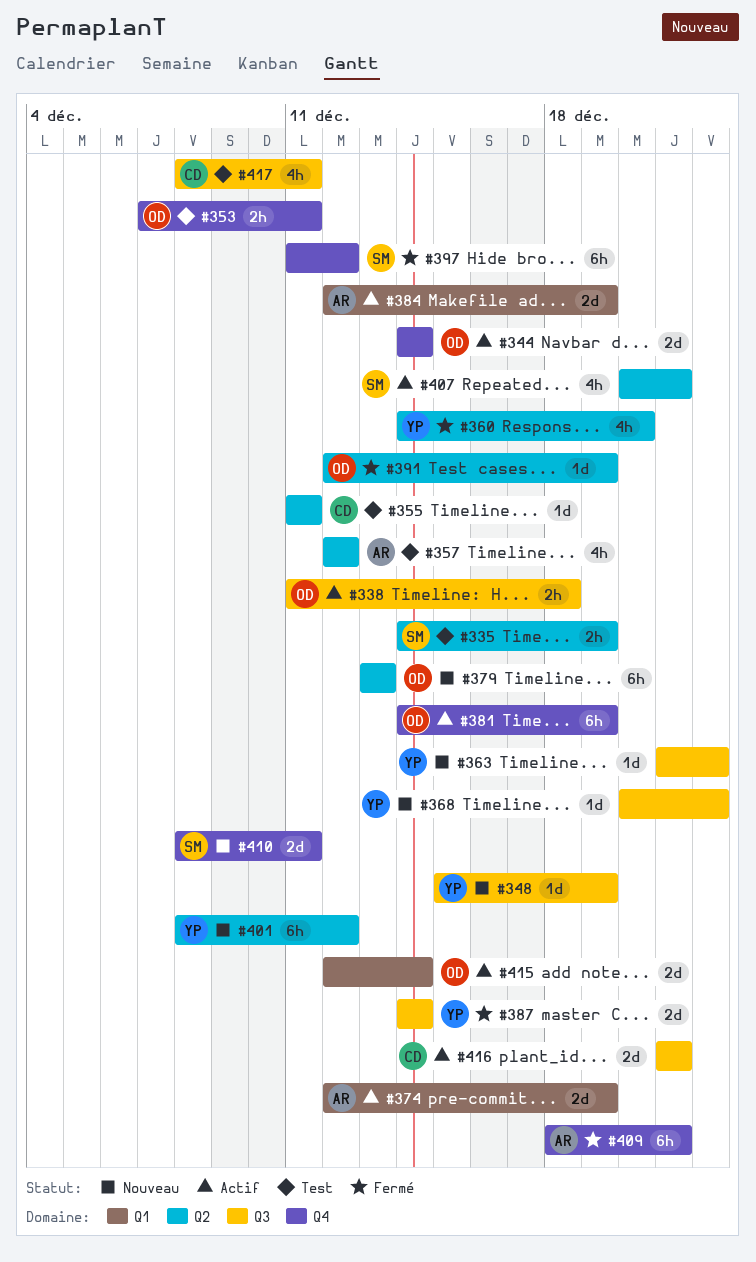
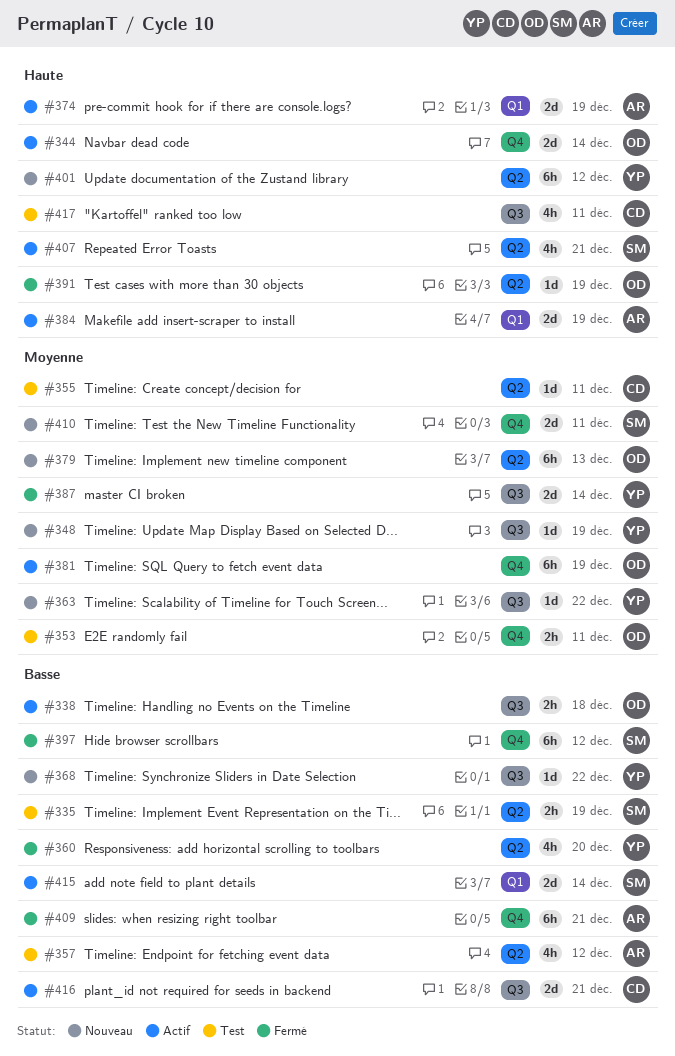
#415, owner: OD -> SM

